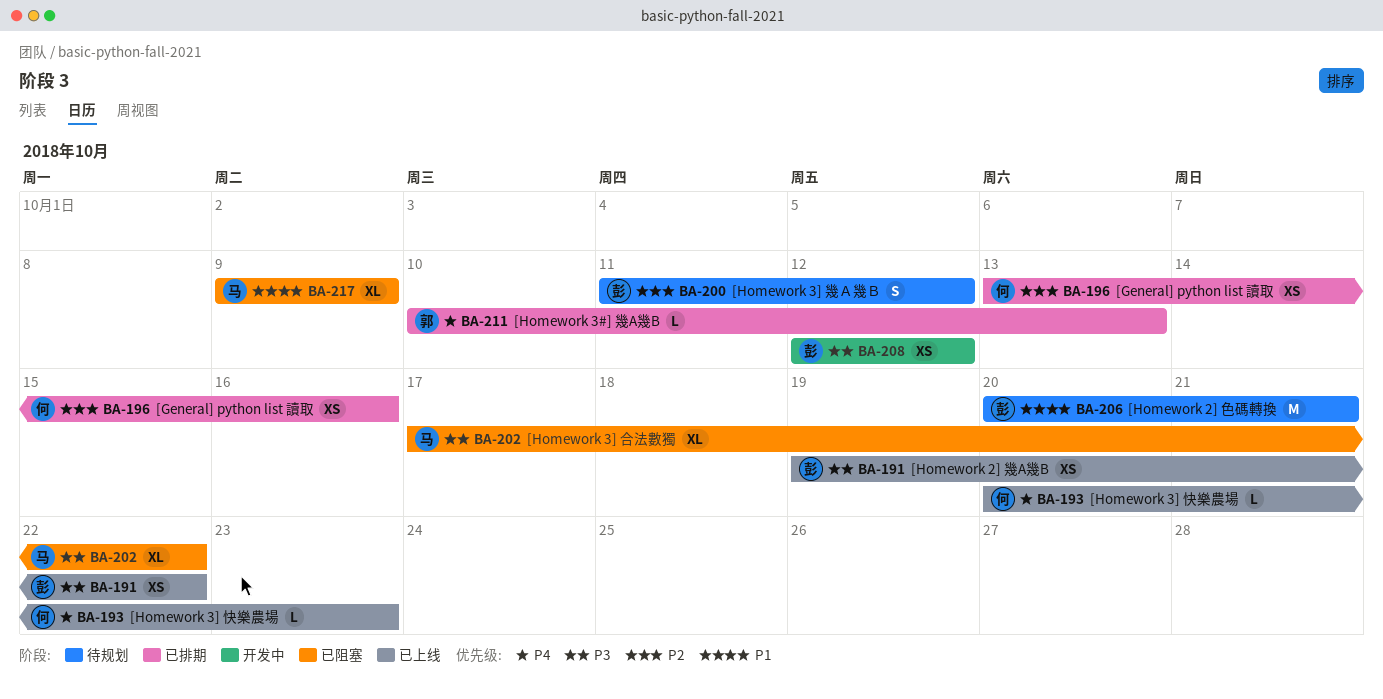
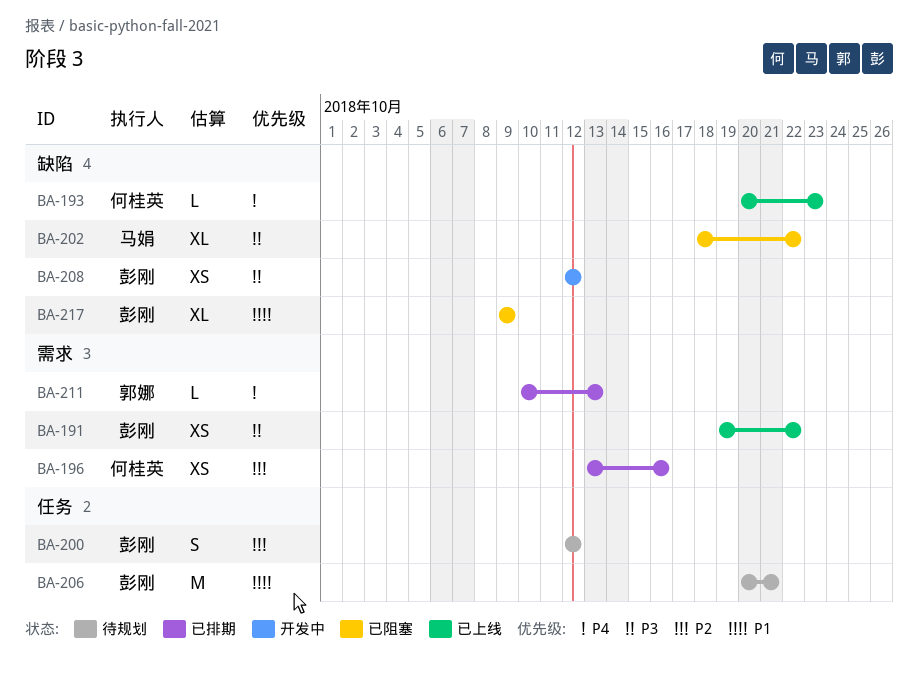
BA-200, start: Oct 11 -> Oct 12
BA-202, start: Oct 17 -> Oct 18
BA-217, owner: 马娟 -> 彭刚

